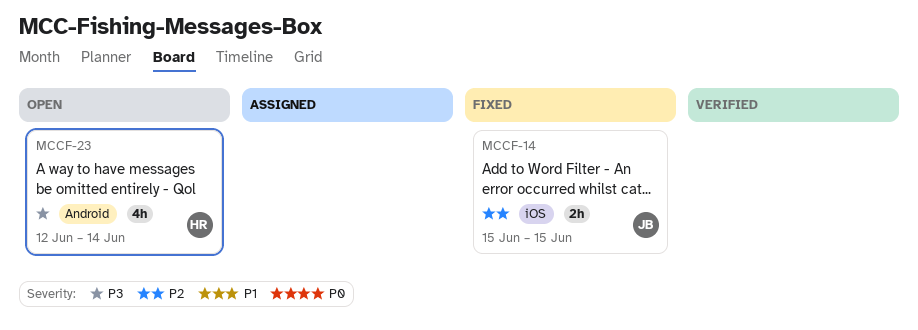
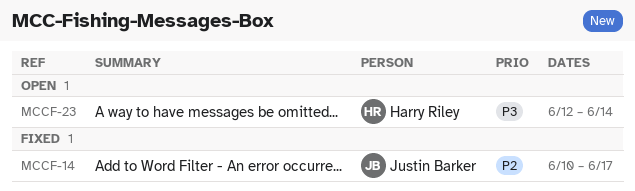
MCCF-14, start: Jun 15 -> Jun 10
MCCF-14, due: Jun 15 -> Jun 17

